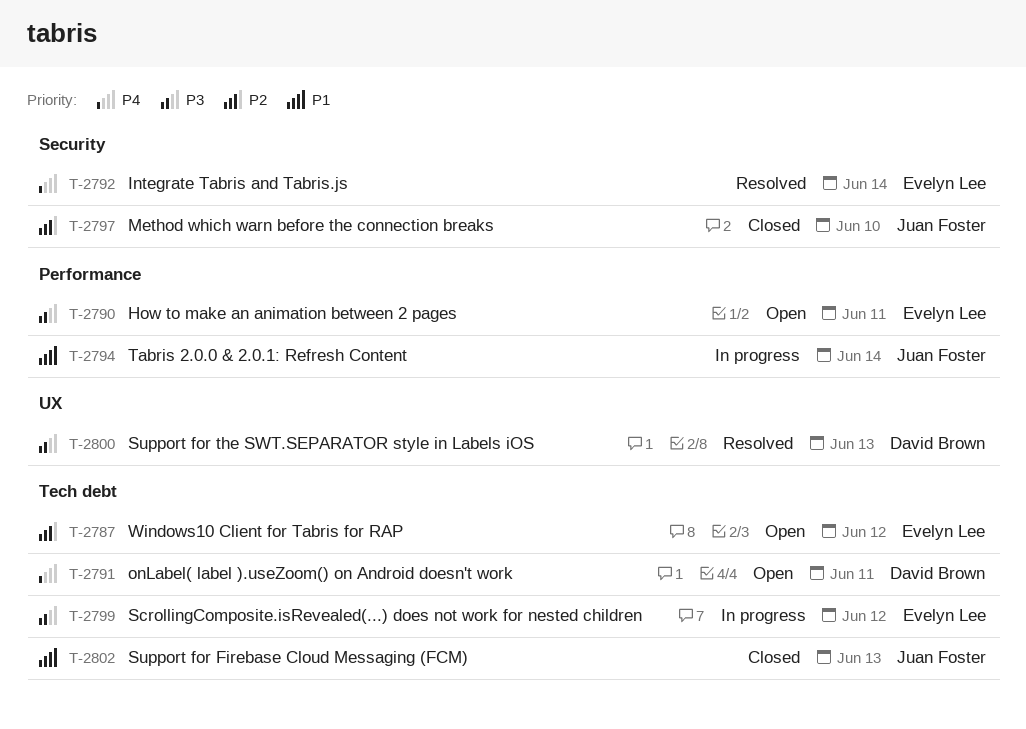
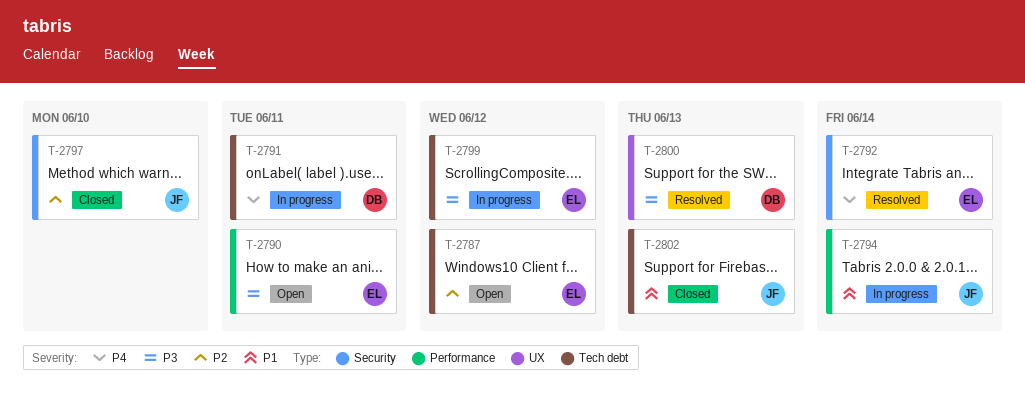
T-2791, status: Open -> In progress

